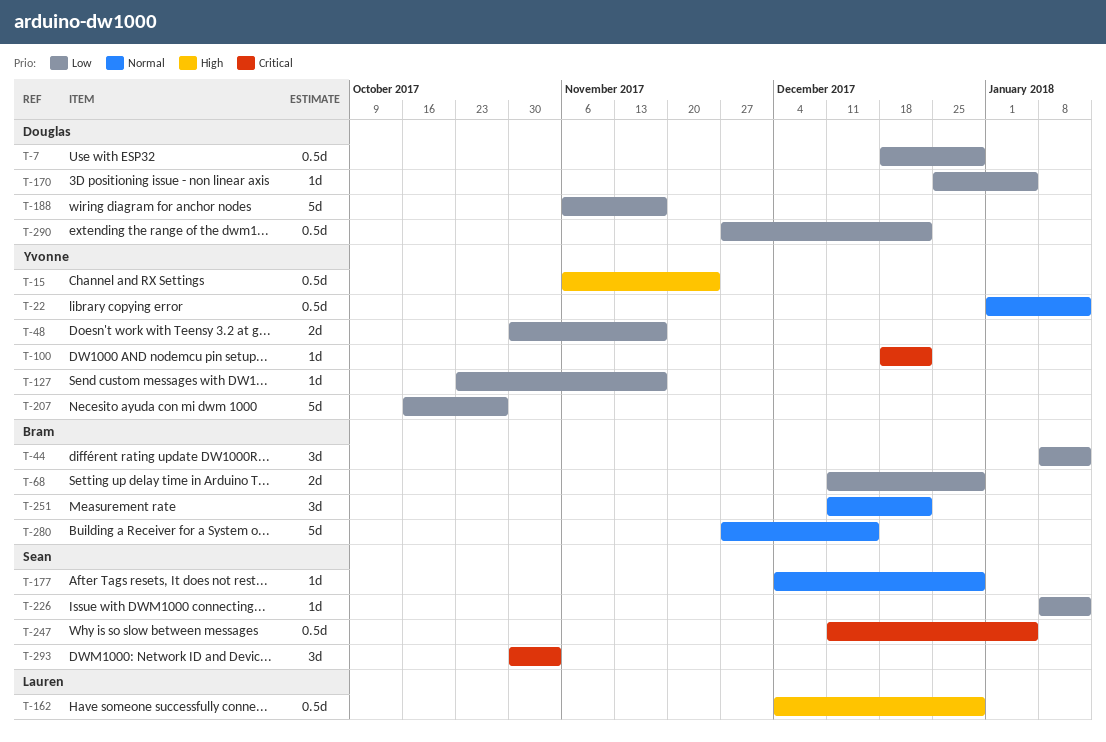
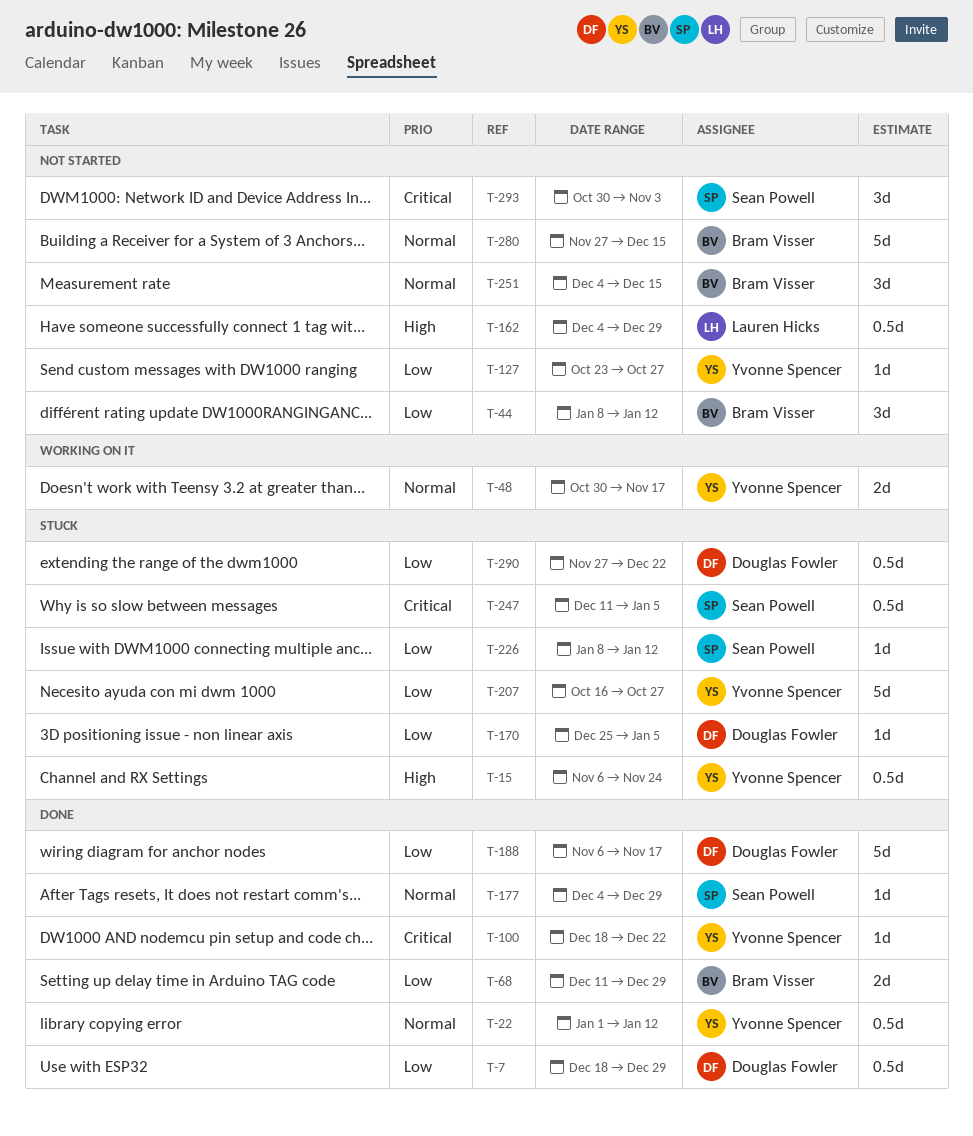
T-48, priority: Low -> Normal
T-127, due: Nov 17 -> Oct 27
T-251, start: Dec 11 -> Dec 4
T-251, due: Dec 22 -> Dec 15

